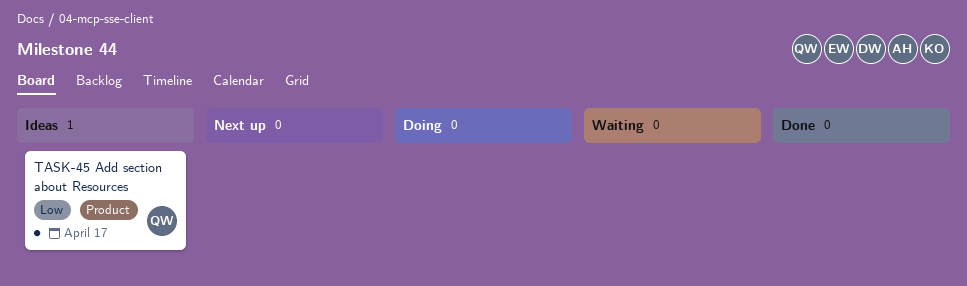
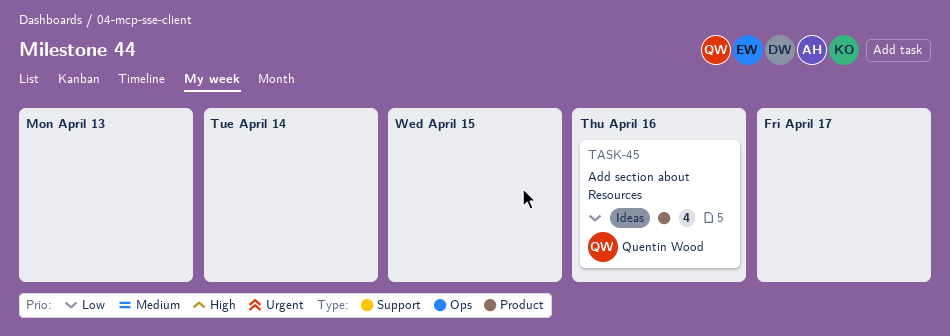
TASK-45, estimate: 1 -> 4
TASK-45, due: Apr 17 -> Apr 16

